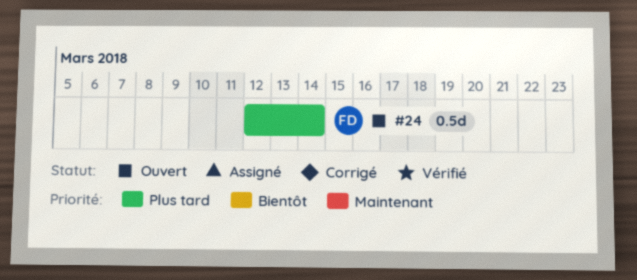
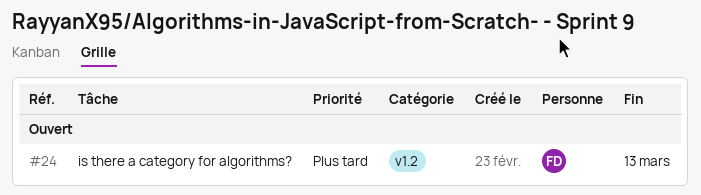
#24, due: Mar 14 -> Mar 13

